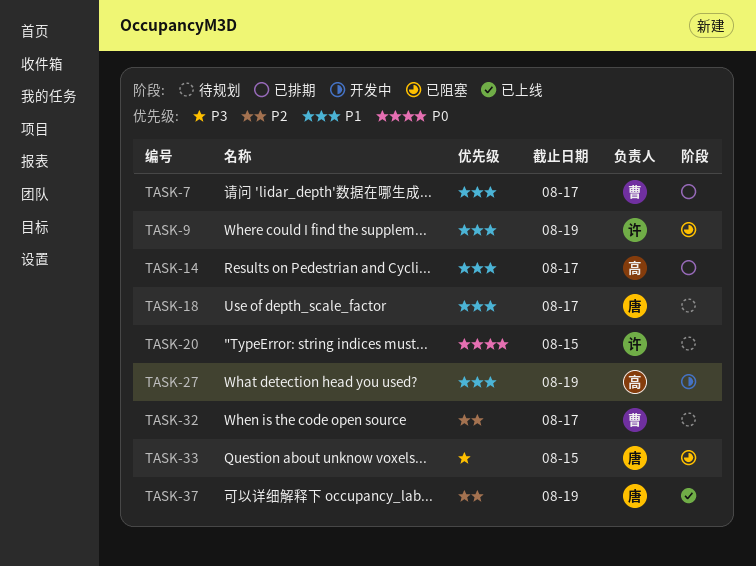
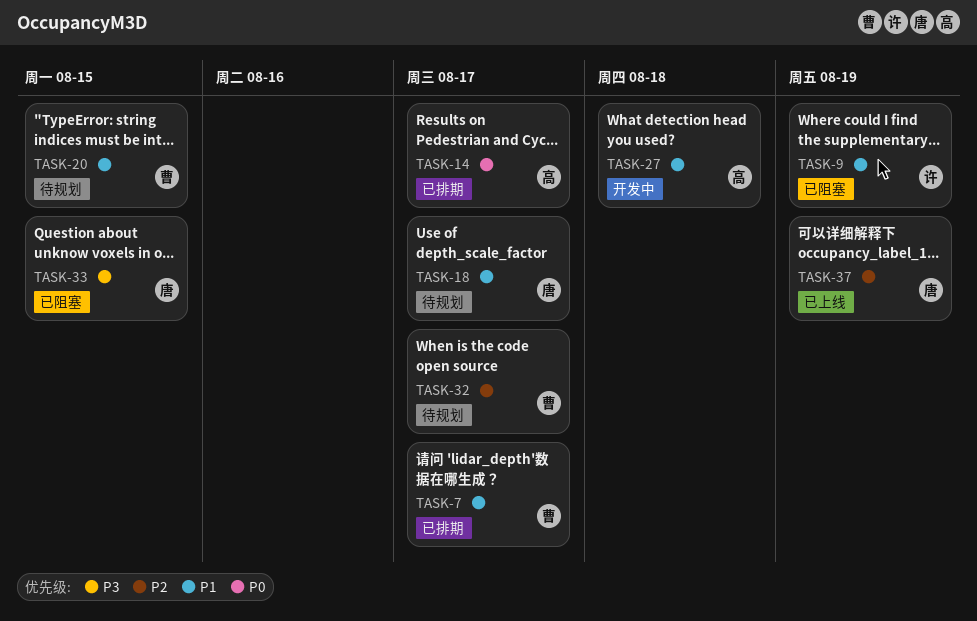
TASK-14, priority: P1 -> P0
TASK-20, owner: 许 -> 曹
TASK-20, priority: P0 -> P1
TASK-27, due: Aug 19 -> Aug 18

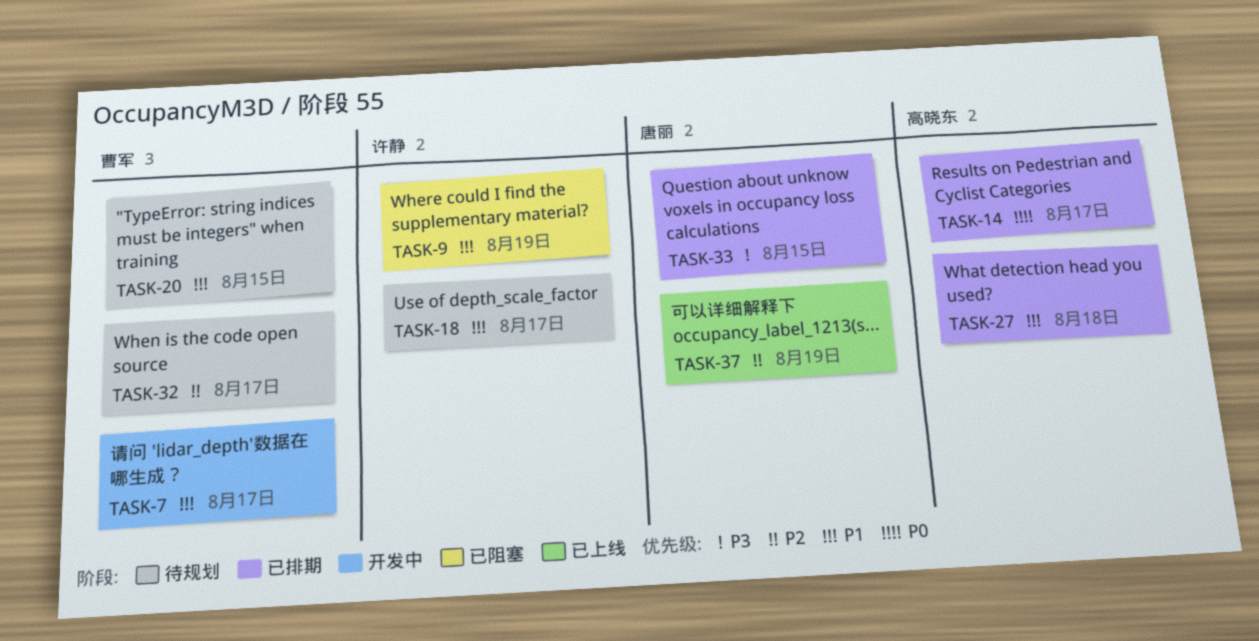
TASK-7, status: 已排期 -> 开发中
TASK-18, owner: 唐丽 -> 许静
TASK-27, status: 开发中 -> 已排期
TASK-33, status: 已阻塞 -> 已排期

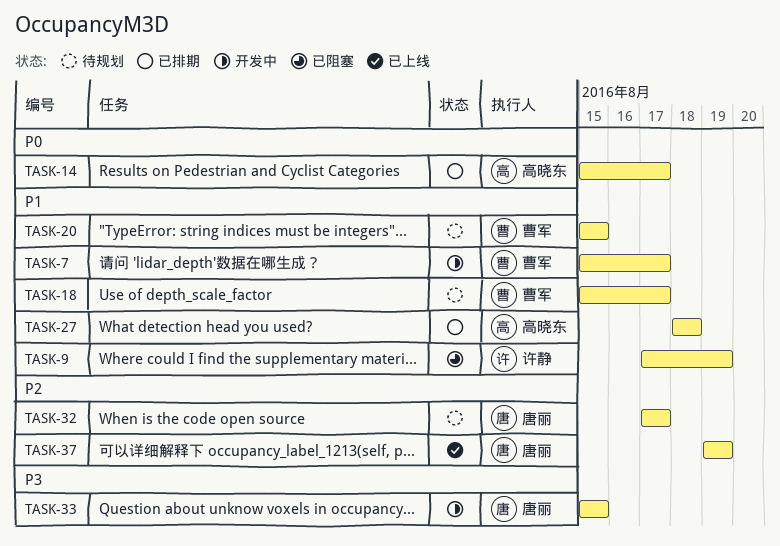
TASK-18, owner: 许静 -> 曹军
TASK-32, owner: 曹军 -> 唐丽
TASK-33, status: 已排期 -> 开发中

